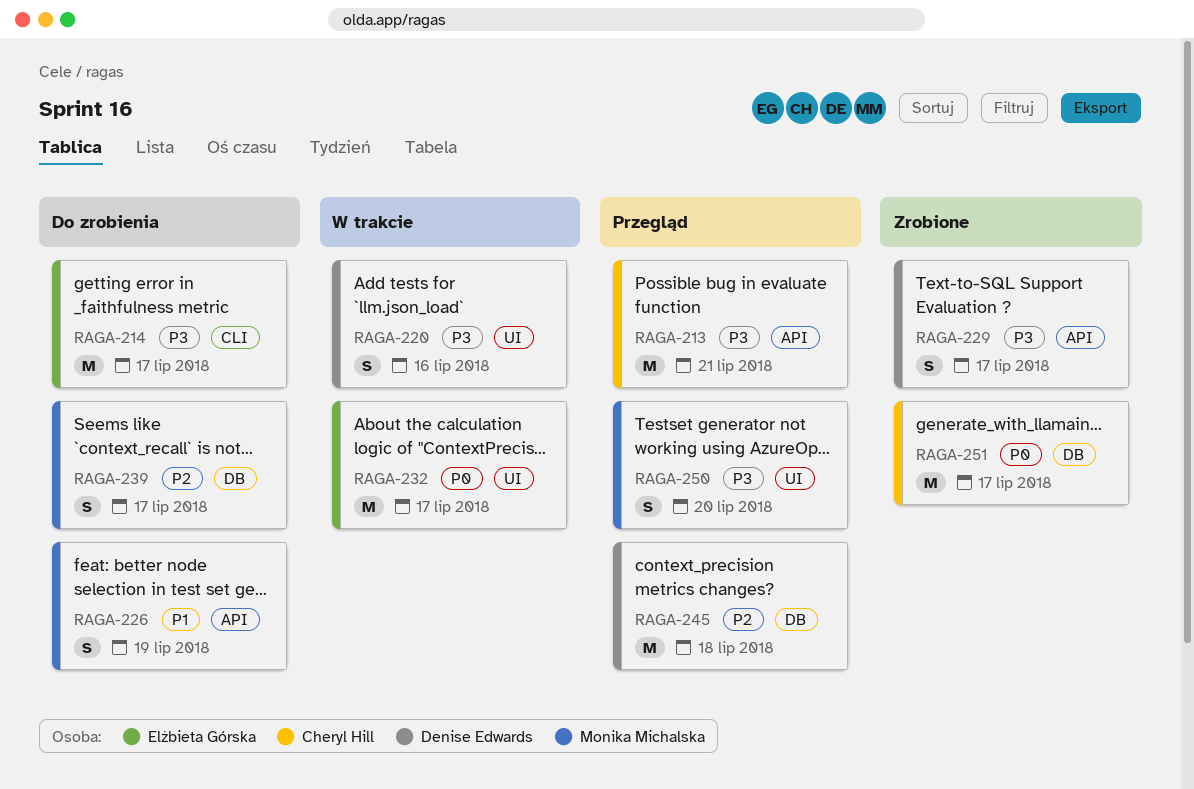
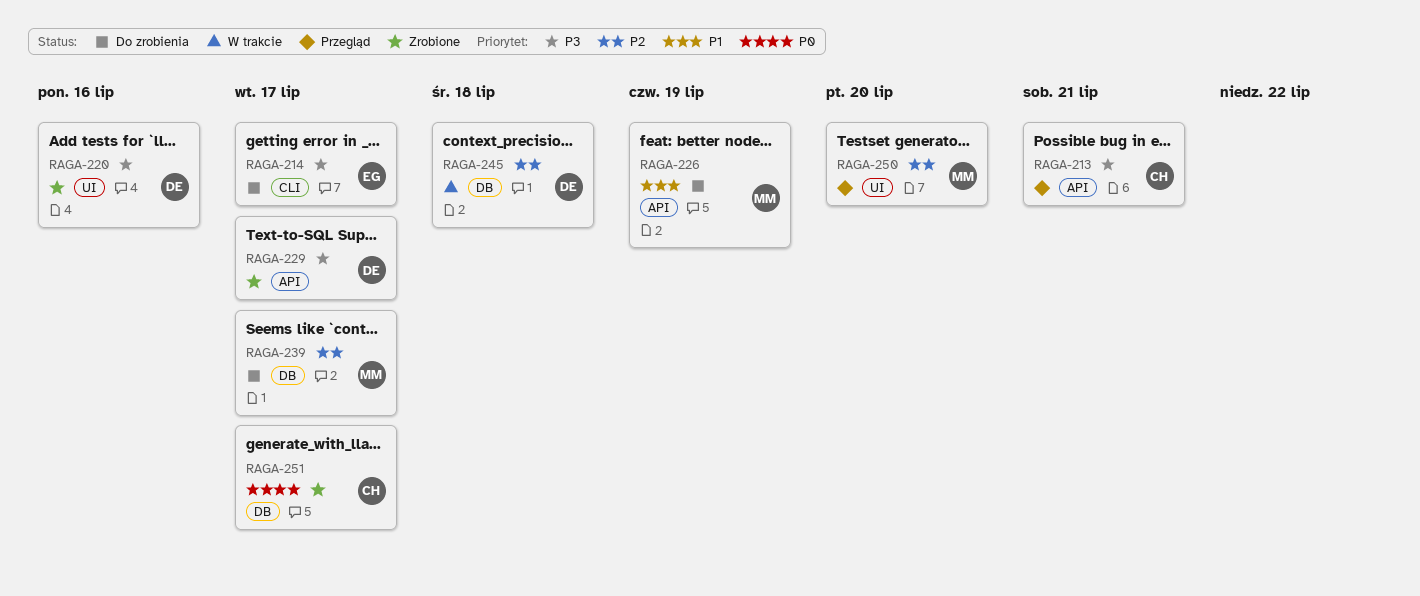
RAGA-220, status: W trakcie -> Zrobione
RAGA-232: present -> none
RAGA-245, status: Przegląd -> W trakcie
RAGA-250, priority: P3 -> P2

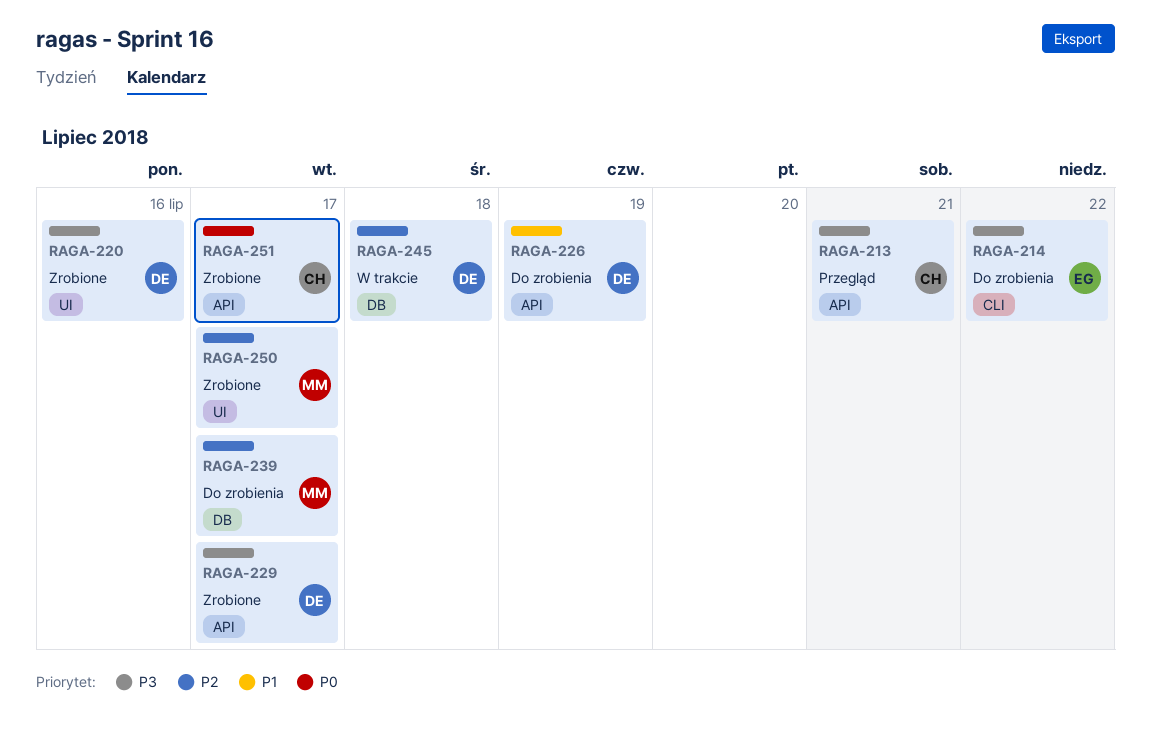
RAGA-214, due: Jul 17 -> Jul 22
RAGA-226, owner: MM -> DE
RAGA-250, status: Przegląd -> Zrobione
RAGA-250, due: Jul 20 -> Jul 17
RAGA-251, label: DB -> API

